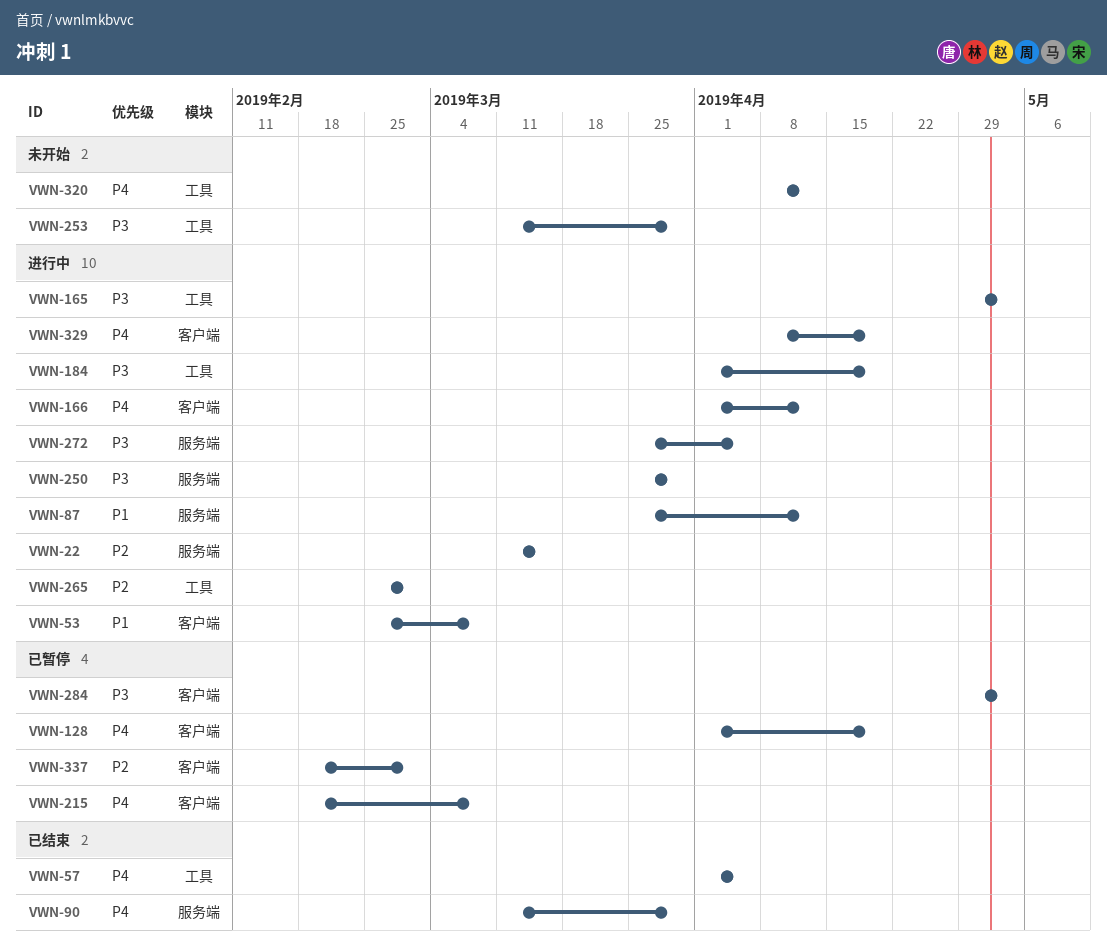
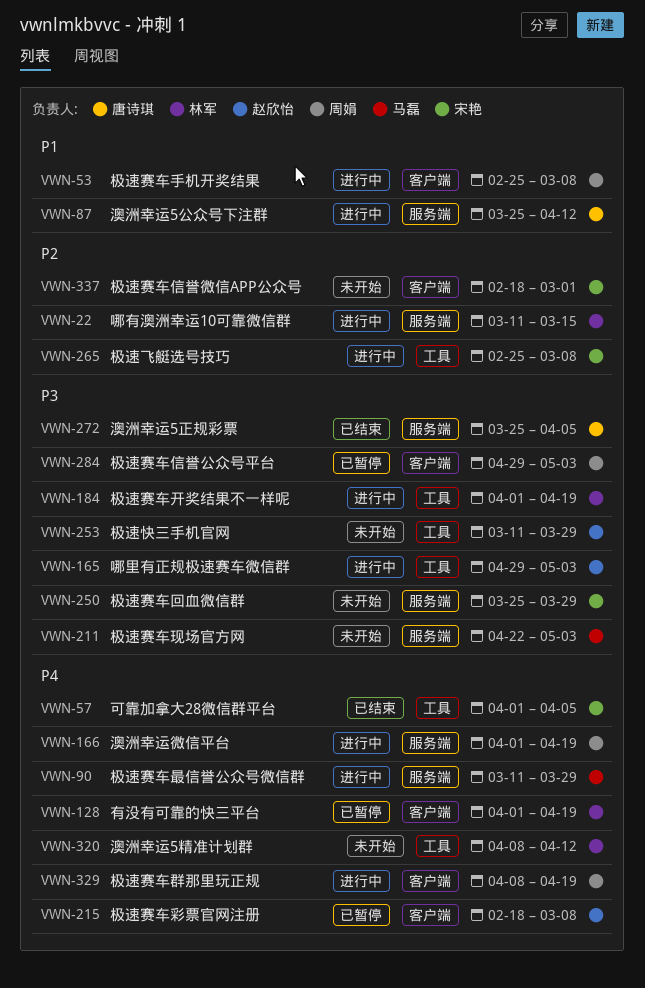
VWN-90, status: 已结束 -> 进行中
VWN-166, label: 客户端 -> 服务端
VWN-166, due: Apr 12 -> Apr 19
VWN-211: none -> present
VWN-250, status: 进行中 -> 未开始
VWN-265, due: Mar 1 -> Mar 8
VWN-272, status: 进行中 -> 已结束
VWN-337, status: 已暂停 -> 未开始

